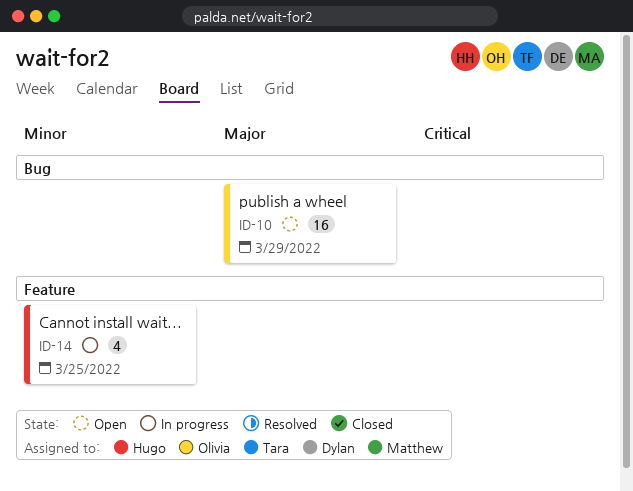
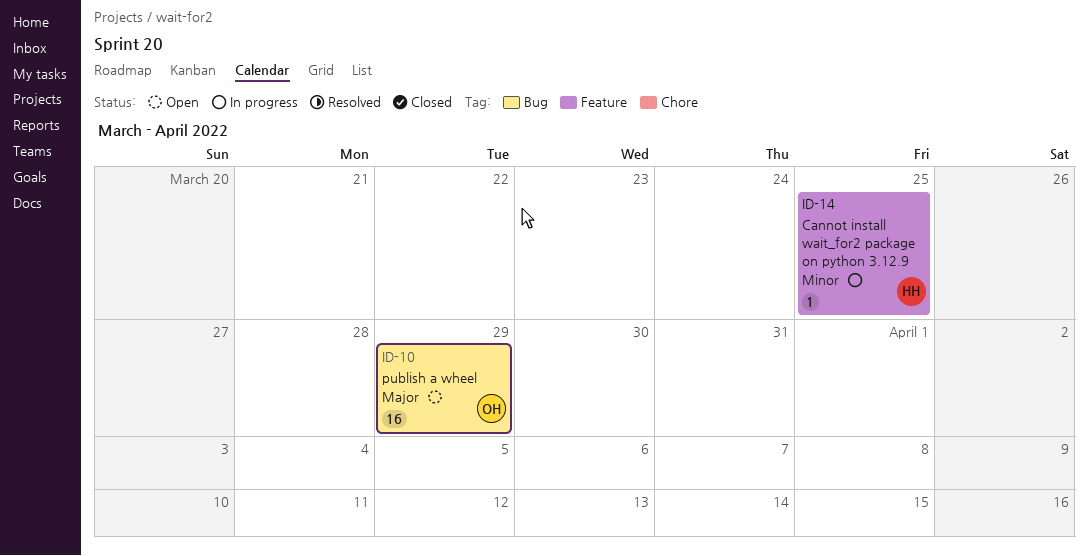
ID-14, estimate: 4 -> 1

